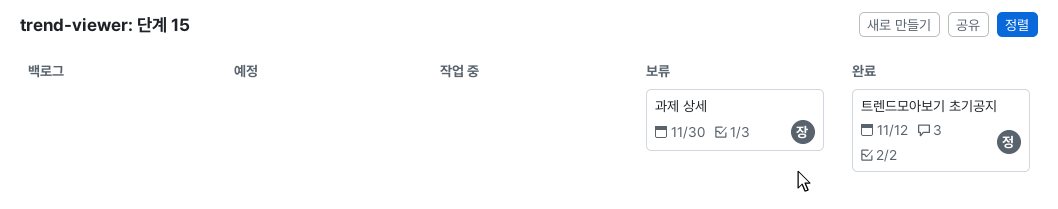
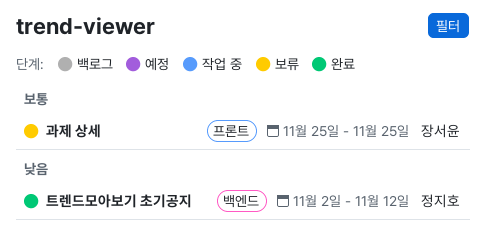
과제 상세, due: Nov 30 -> Nov 25

